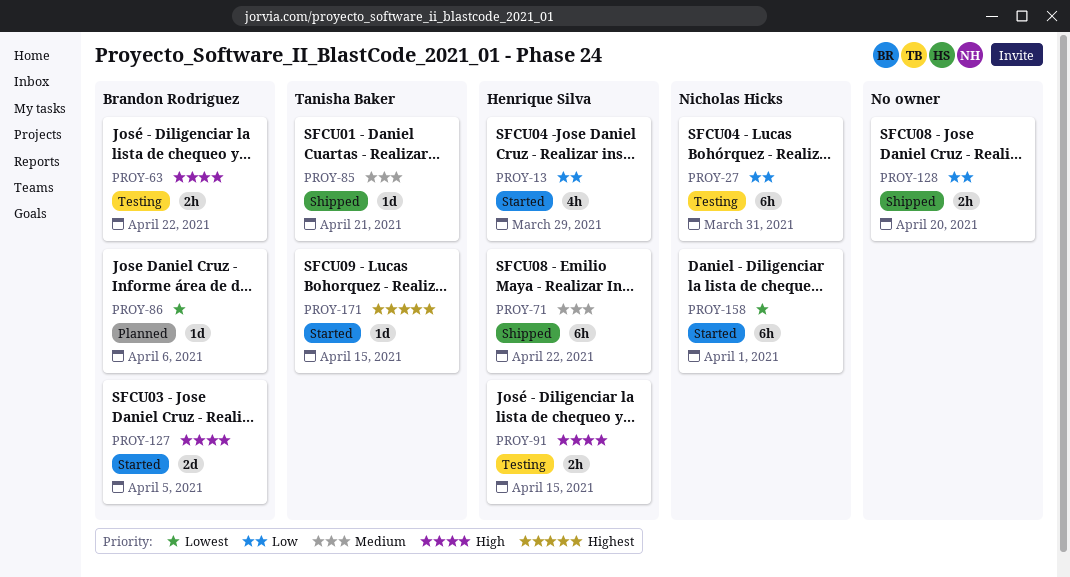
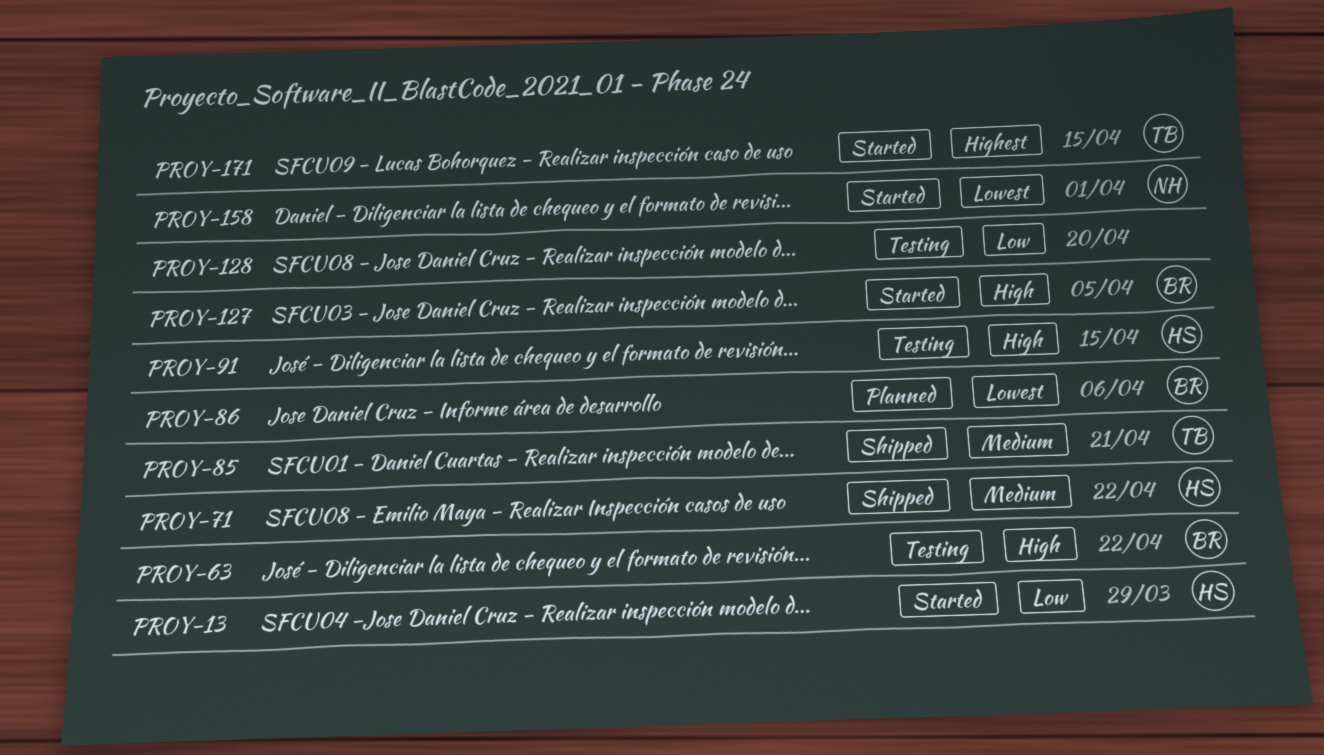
PROY-27: present -> none
PROY-128, status: Shipped -> Testing

